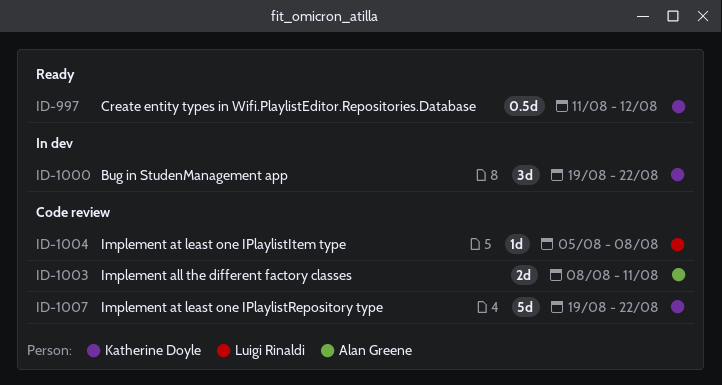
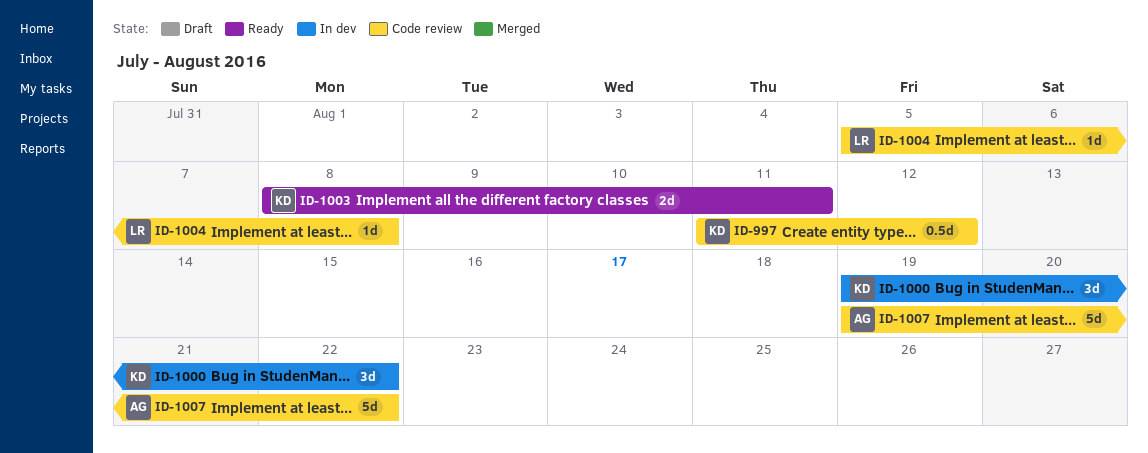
ID-997, status: Ready -> Code review
ID-1003, status: Code review -> Ready
ID-1003, owner: Alan Greene -> Katherine Doyle
ID-1007, owner: Katherine Doyle -> Alan Greene

